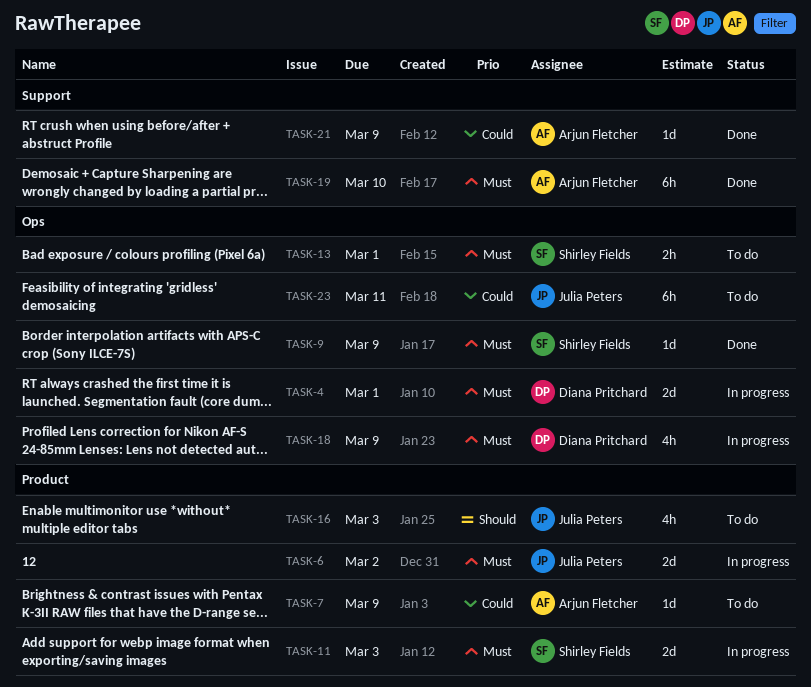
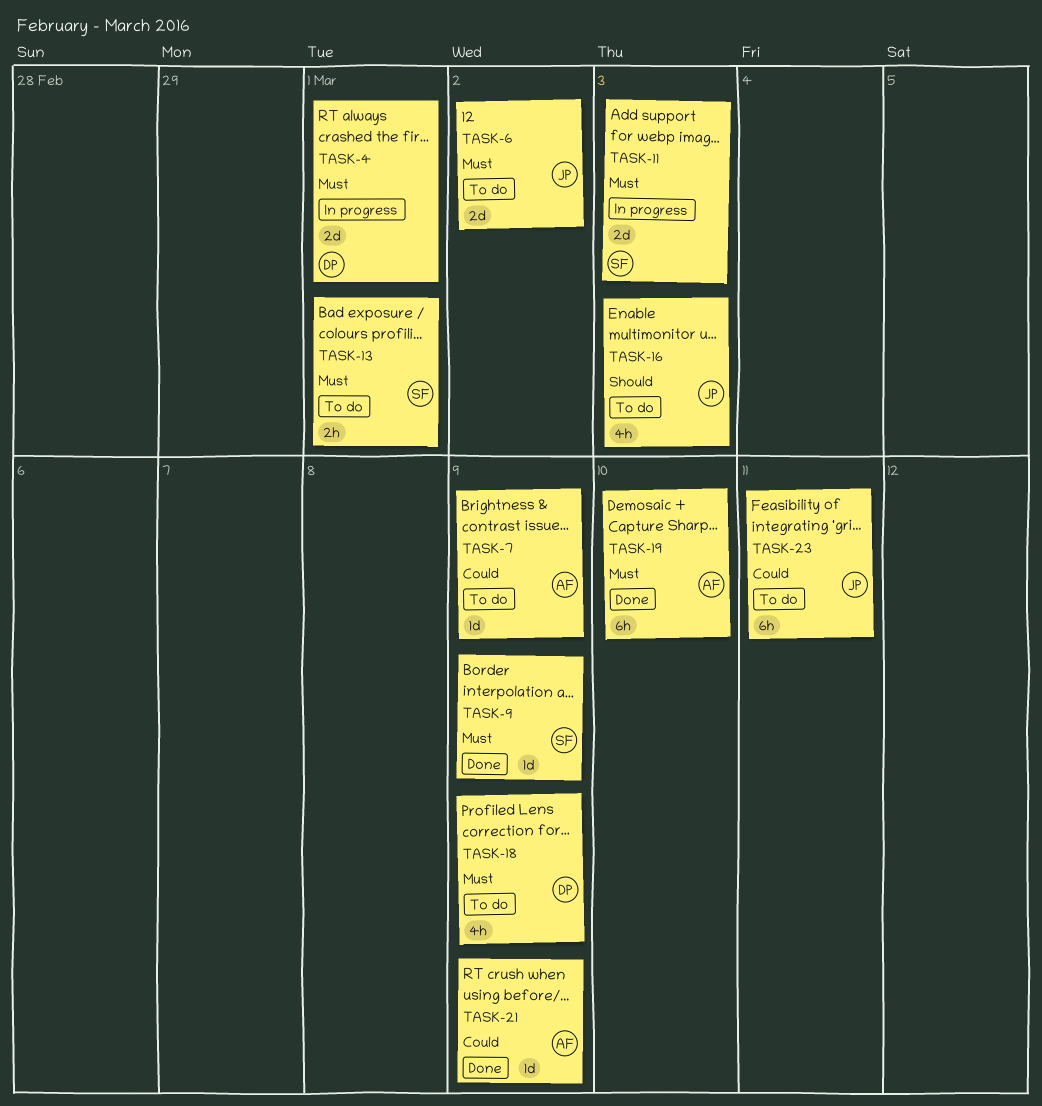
TASK-6, status: In progress -> To do
TASK-18, status: In progress -> To do

